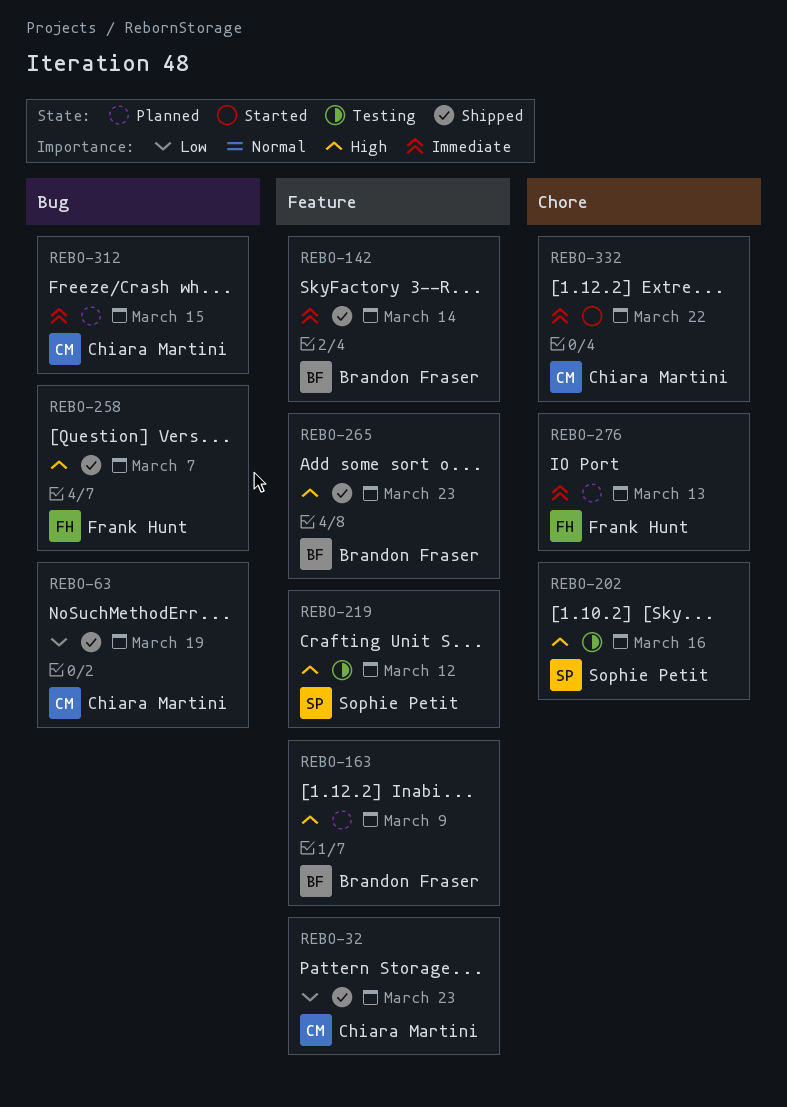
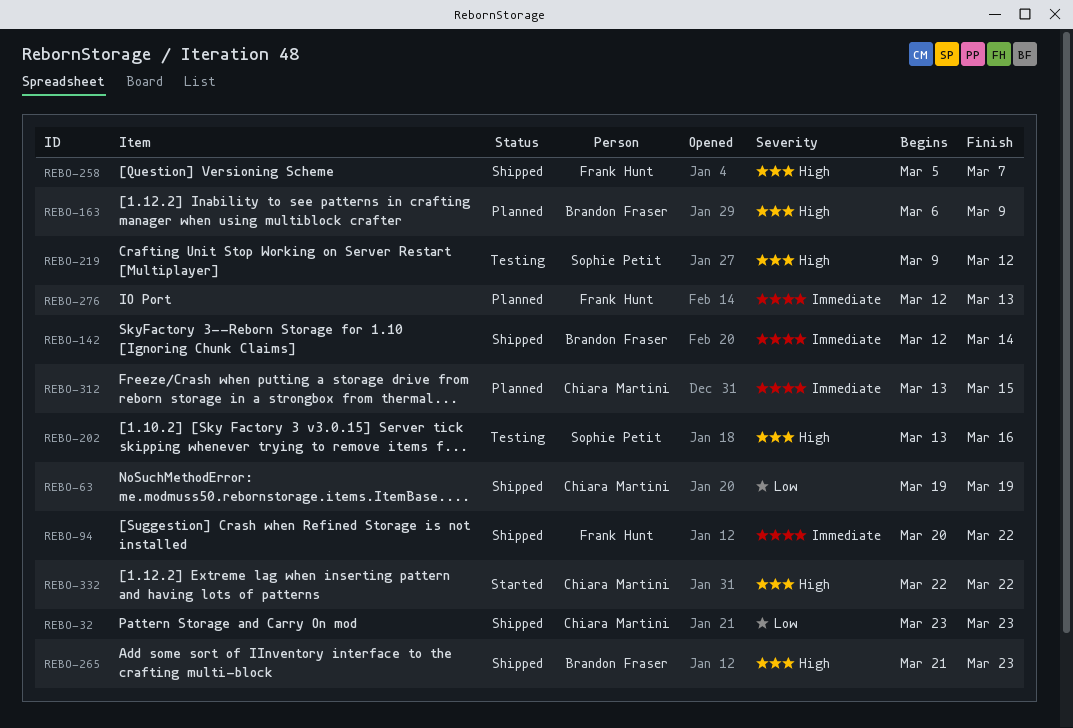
REBO-94: none -> present
REBO-332, priority: Immediate -> High

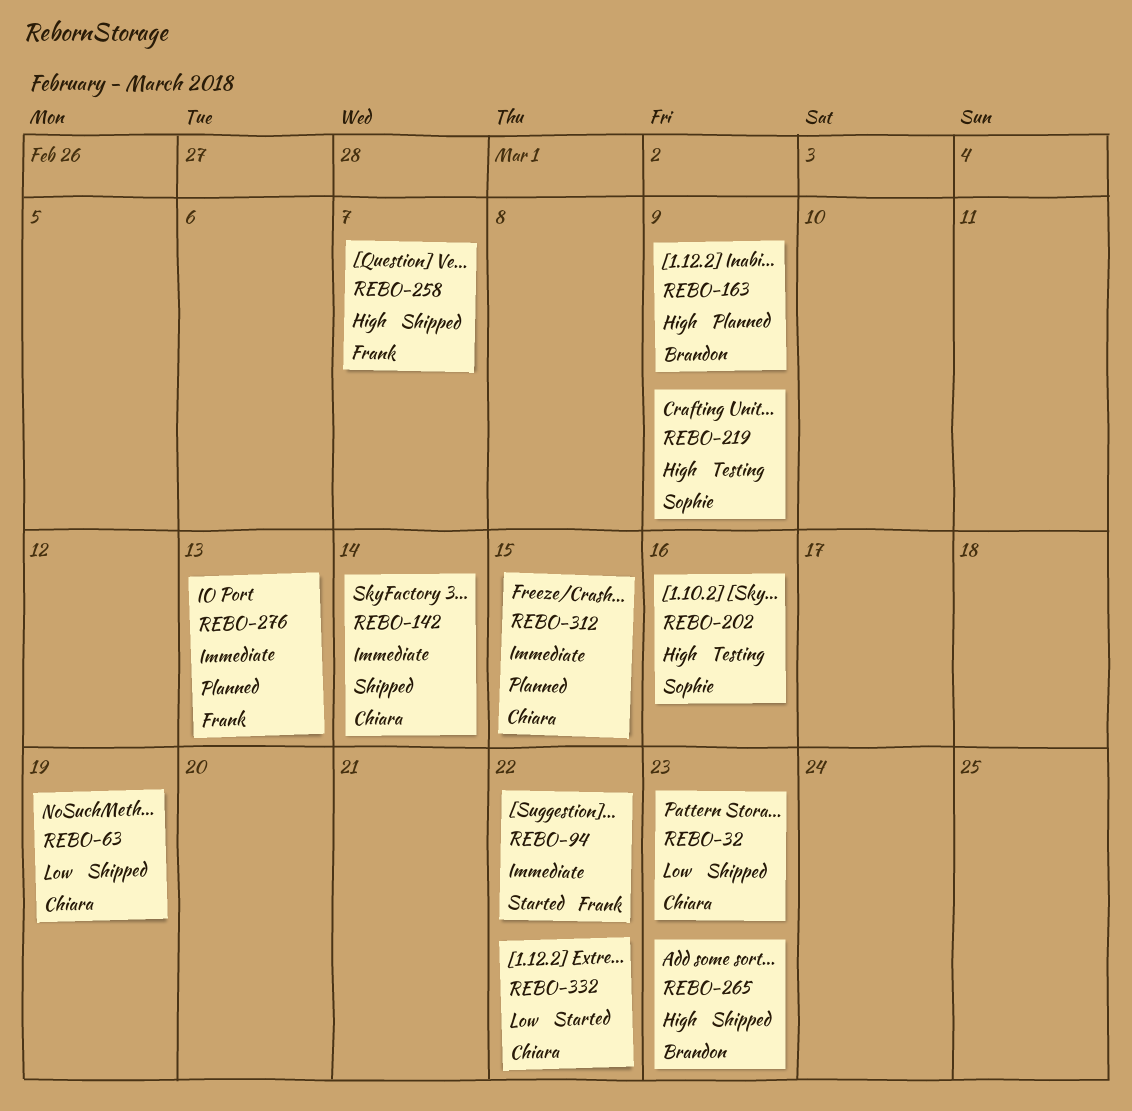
REBO-94, status: Shipped -> Started
REBO-142, owner: Brandon Fraser -> Chiara Martini
REBO-219, due: Mar 12 -> Mar 9
REBO-332, priority: High -> Low

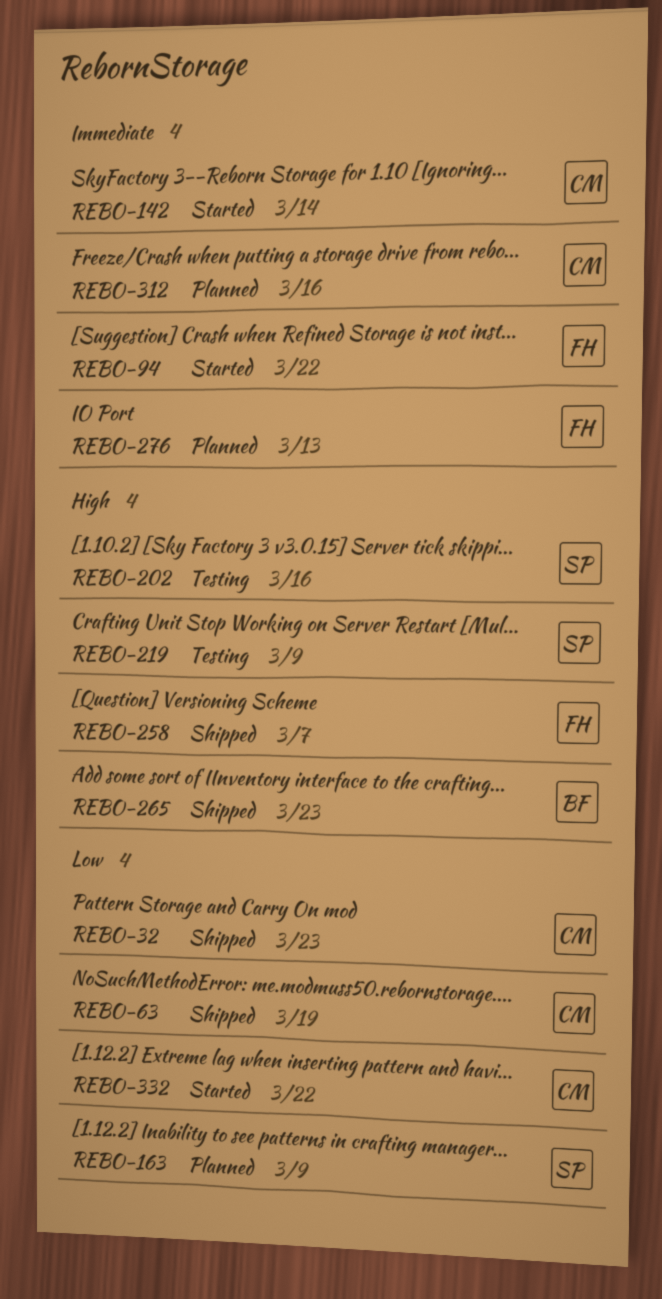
REBO-142, status: Shipped -> Started
REBO-163, owner: Brandon -> Sophie
REBO-163, priority: High -> Low
REBO-312, due: Mar 15 -> Mar 16

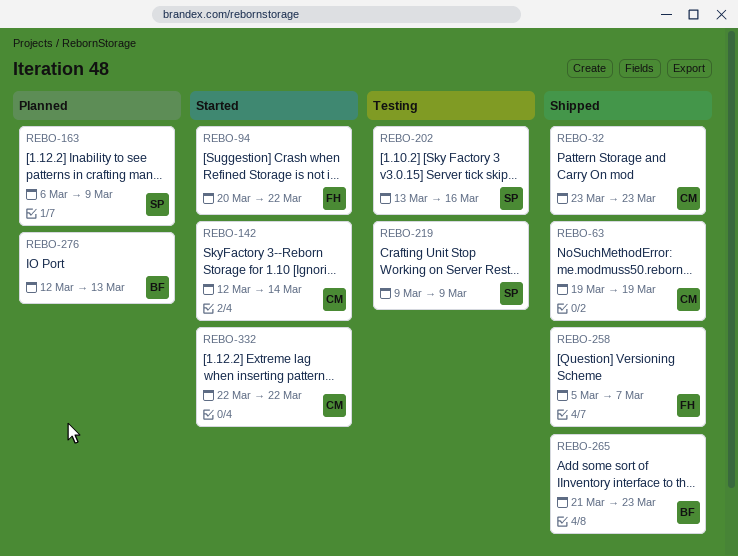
REBO-276, owner: FH -> BF
REBO-312: present -> none

